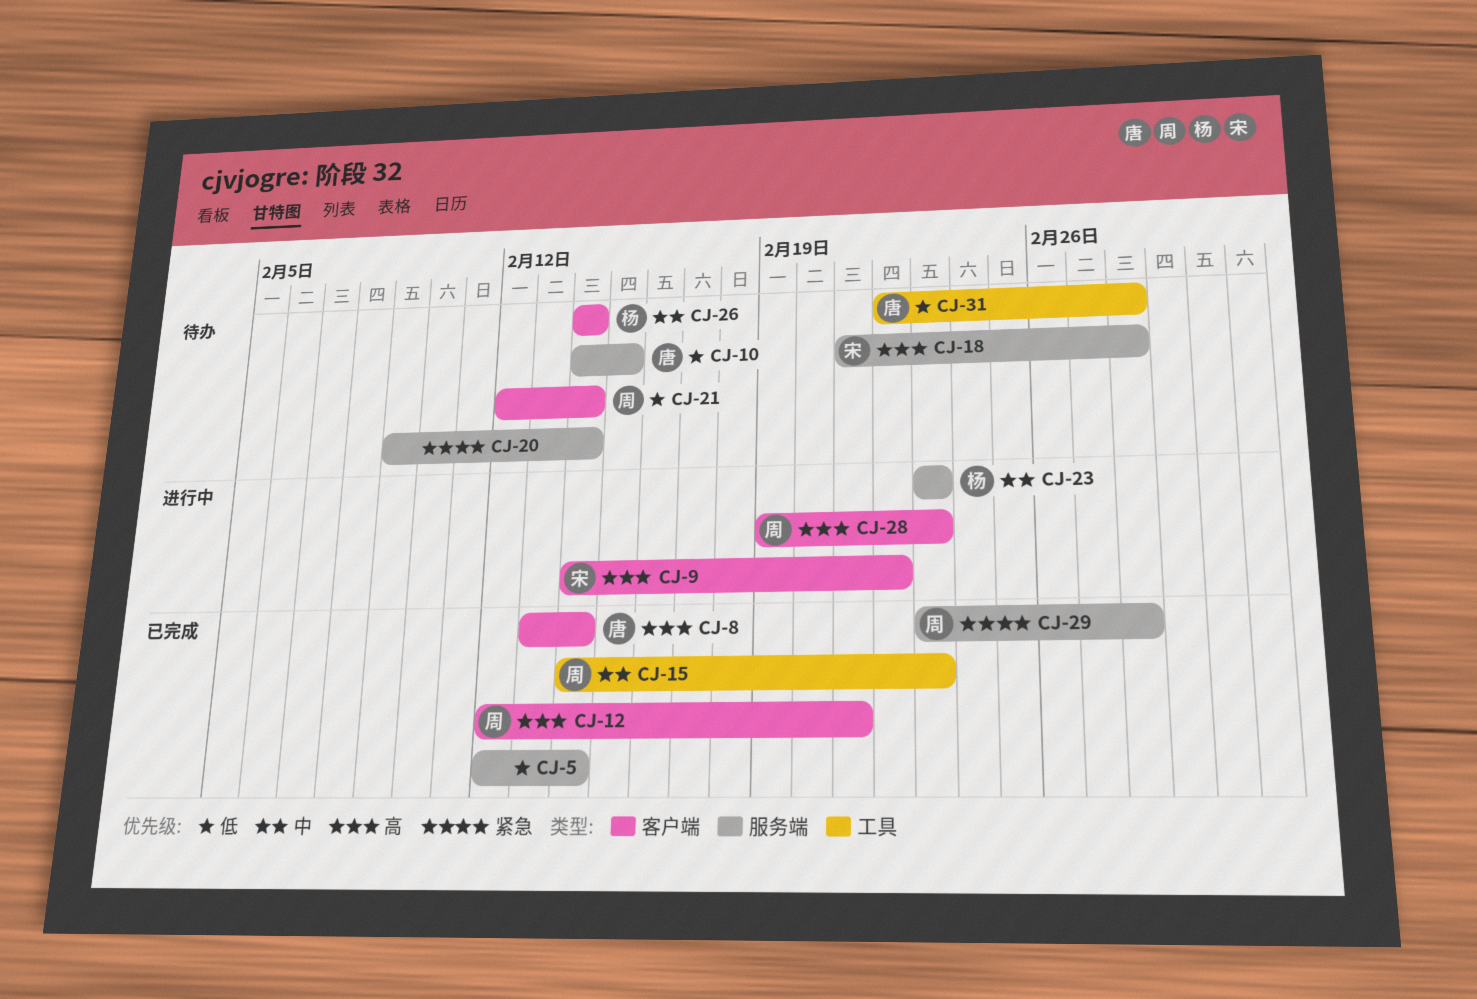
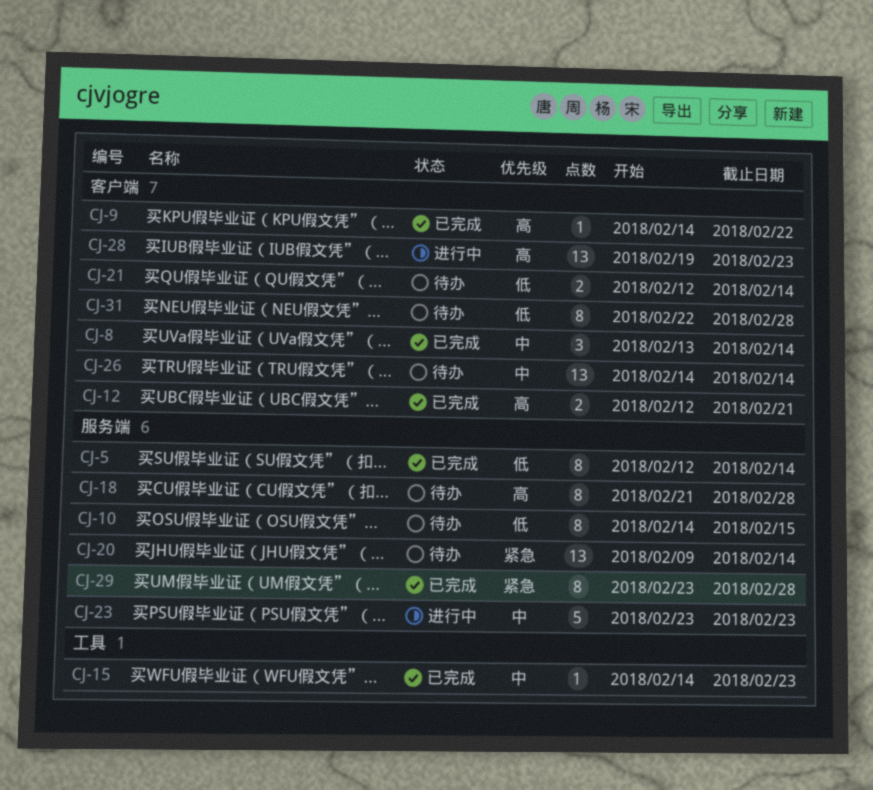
CJ-8, priority: 高 -> 中
CJ-9, status: 进行中 -> 已完成
CJ-31, label: 工具 -> 客户端

